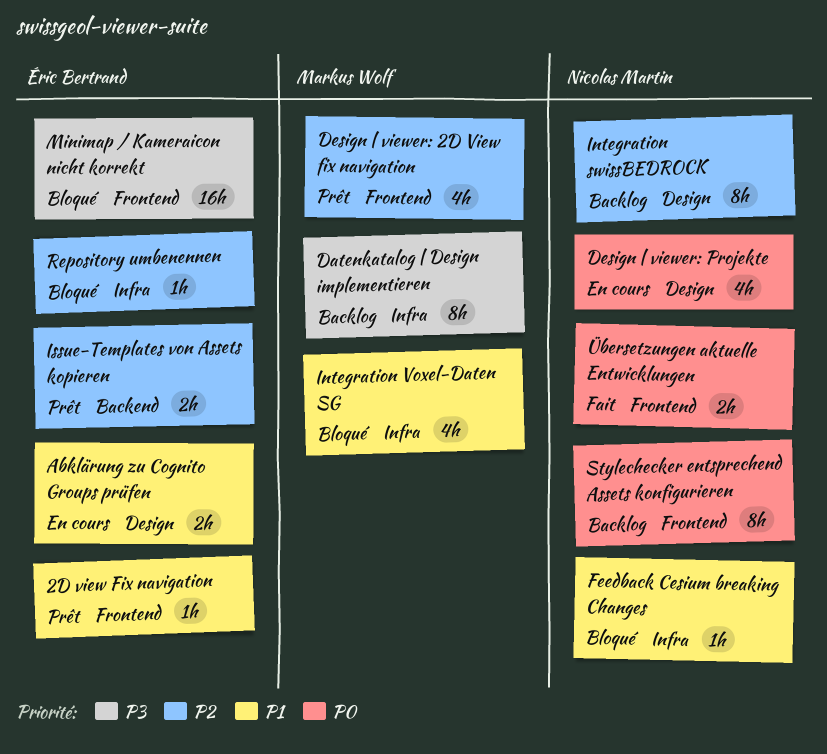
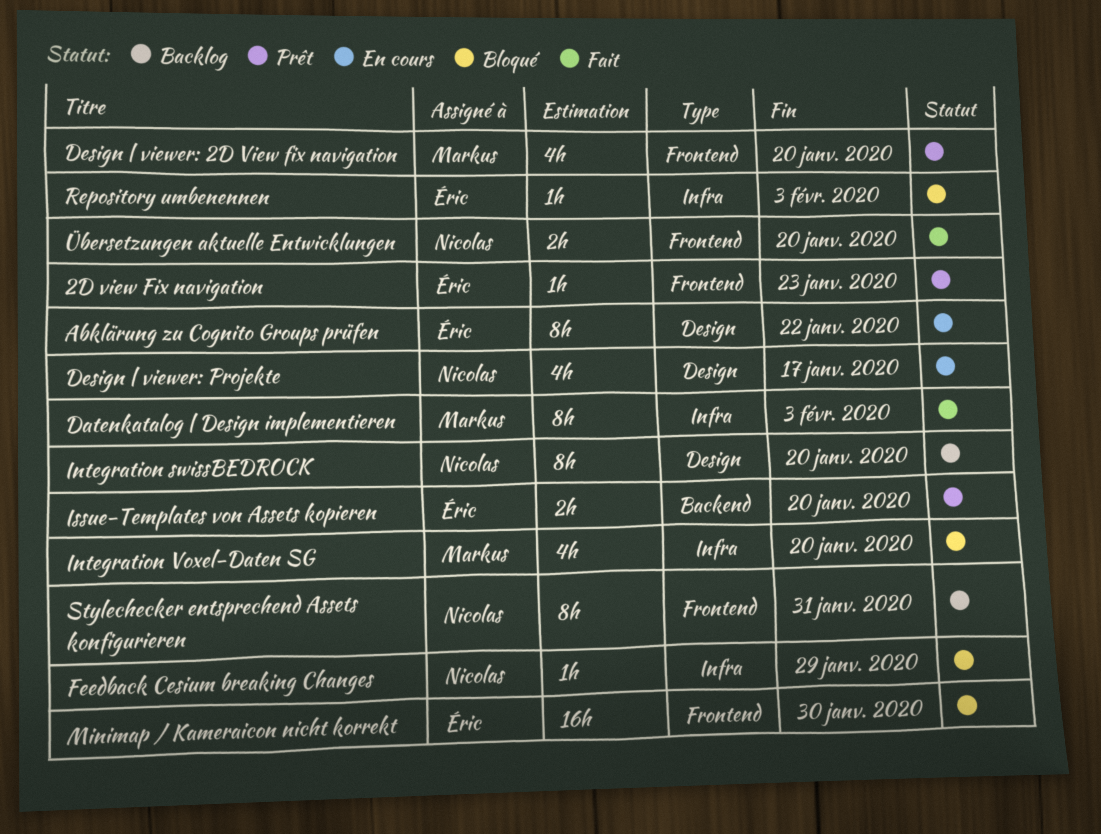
Abklärung zu Cognito Groups prüfen, estimate: 2h -> 8h
Datenkatalog | Design implementieren, status: Backlog -> Fait

